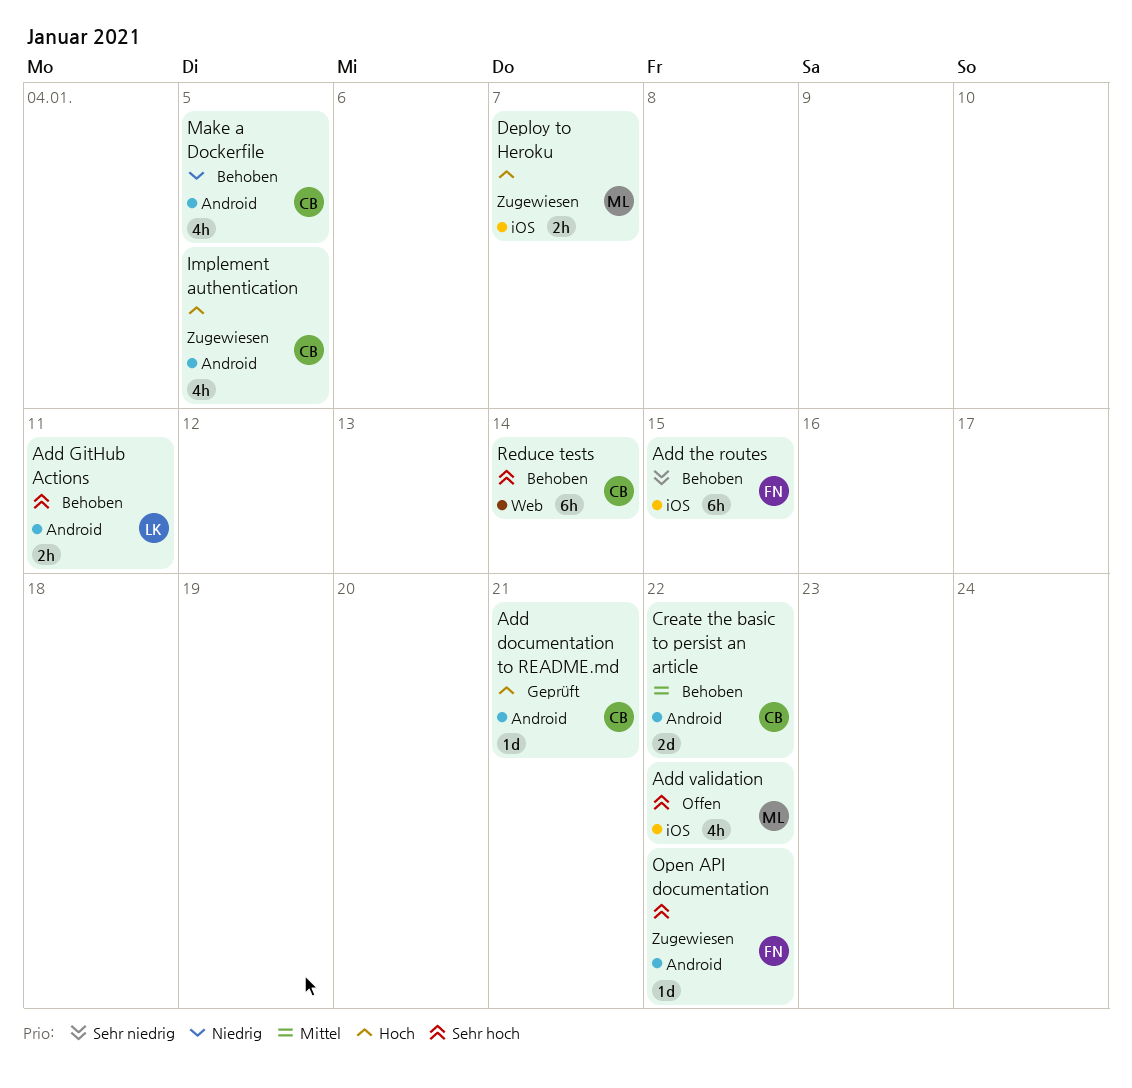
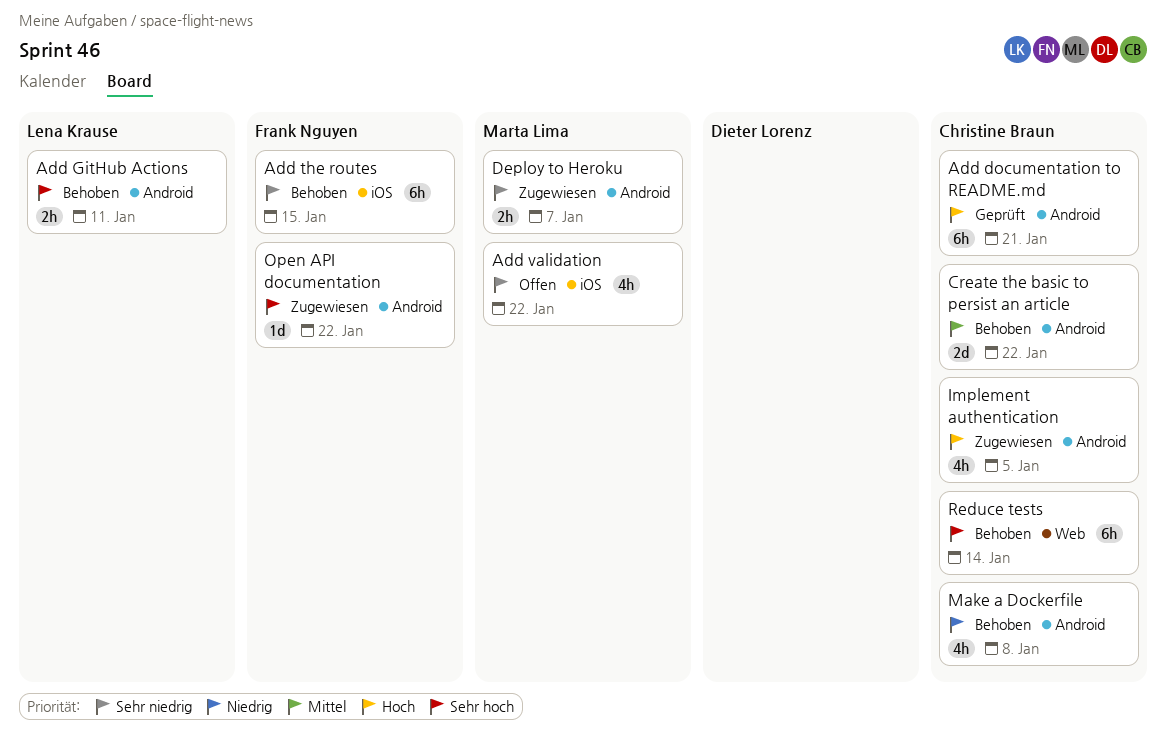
Add documentation to README.md, estimate: 1d -> 6h
Add validation, priority: Sehr hoch -> Sehr niedrig
Deploy to Heroku, priority: Hoch -> Sehr niedrig
Deploy to Heroku, label: iOS -> Android
Make a Dockerfile, due: Jan 5 -> Jan 8

